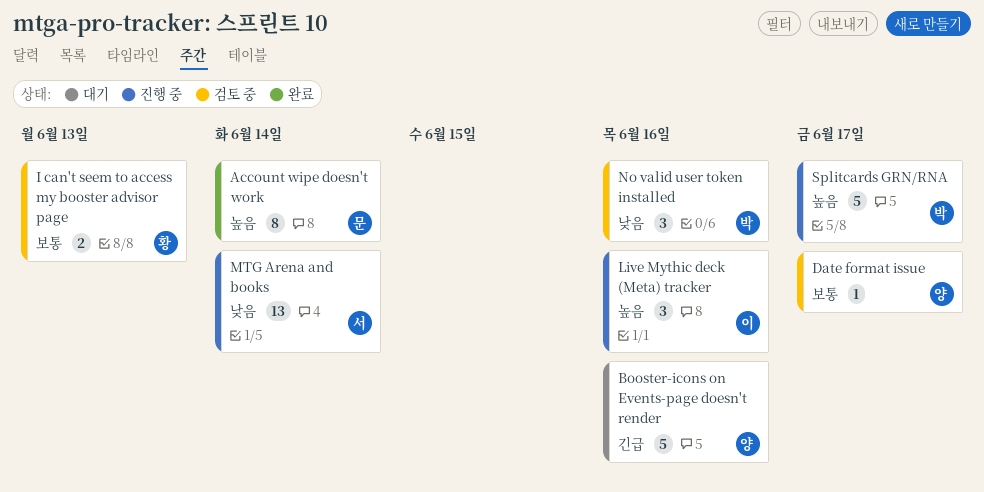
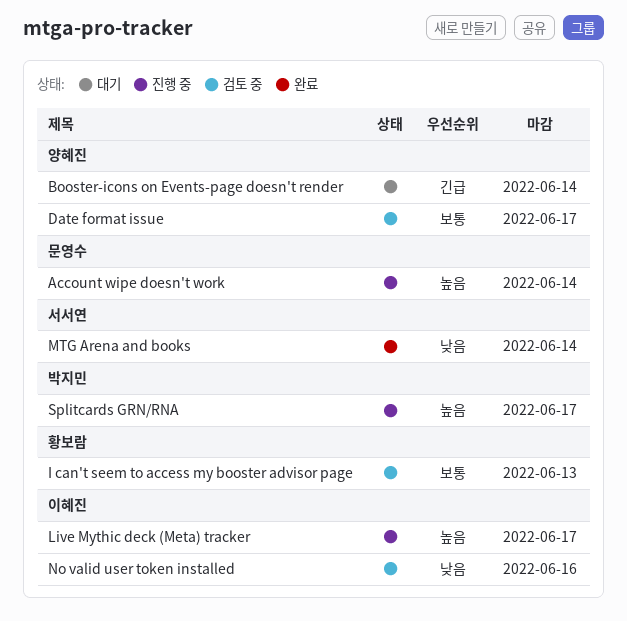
Account wipe doesn't work, status: 완료 -> 진행 중
Booster-icons on Events-page doesn't render, due: Jun 16 -> Jun 14
Live Mythic deck (Meta) tracker, due: Jun 16 -> Jun 17
MTG Arena and books, status: 진행 중 -> 완료
No valid user token installed, owner: 박지민 -> 이혜진

